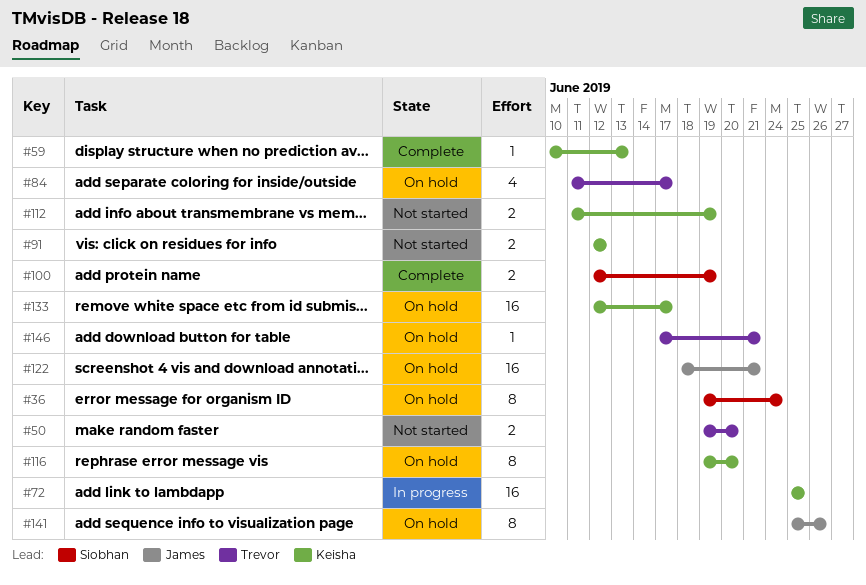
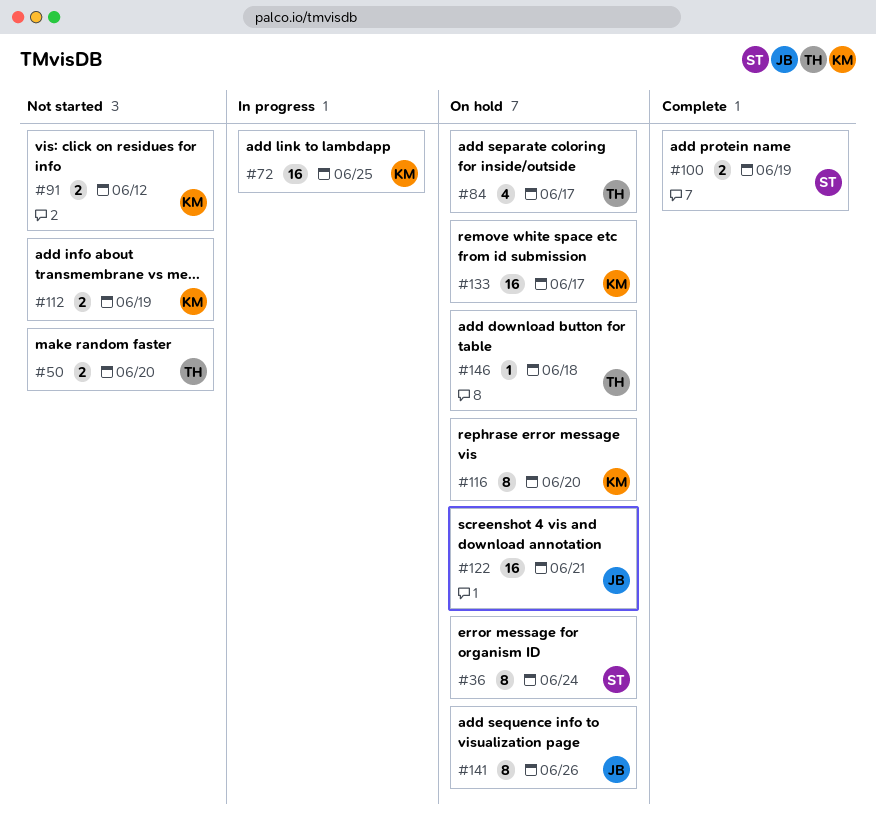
#59: present -> none
#146, due: Jun 21 -> Jun 18

